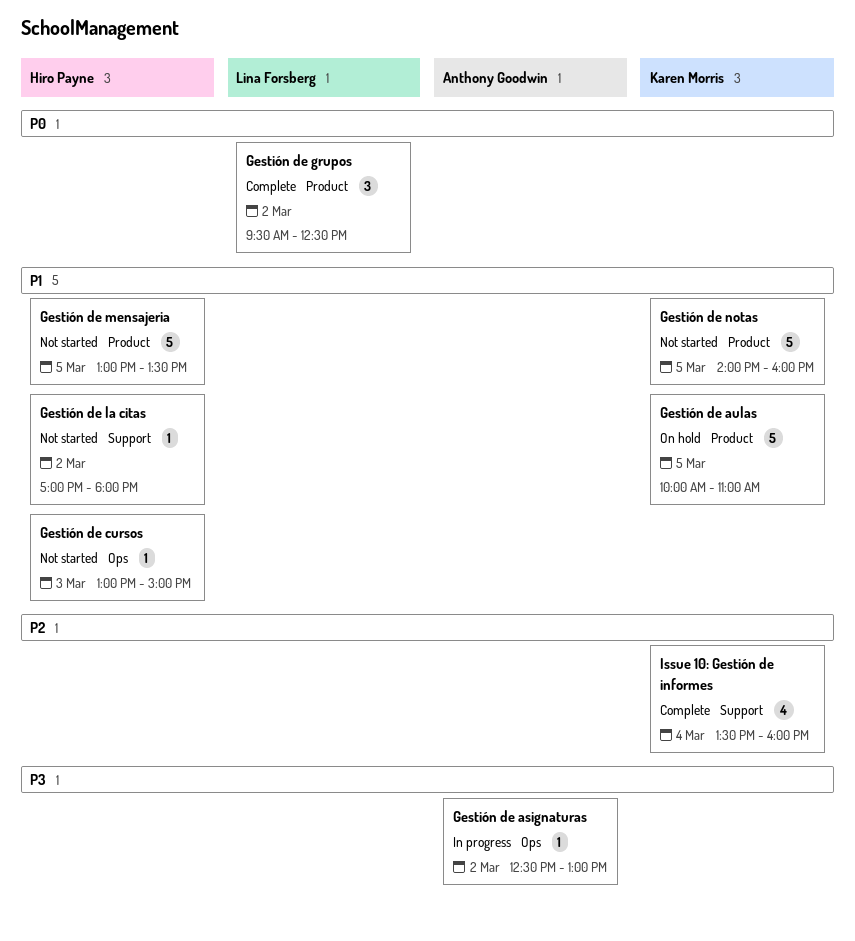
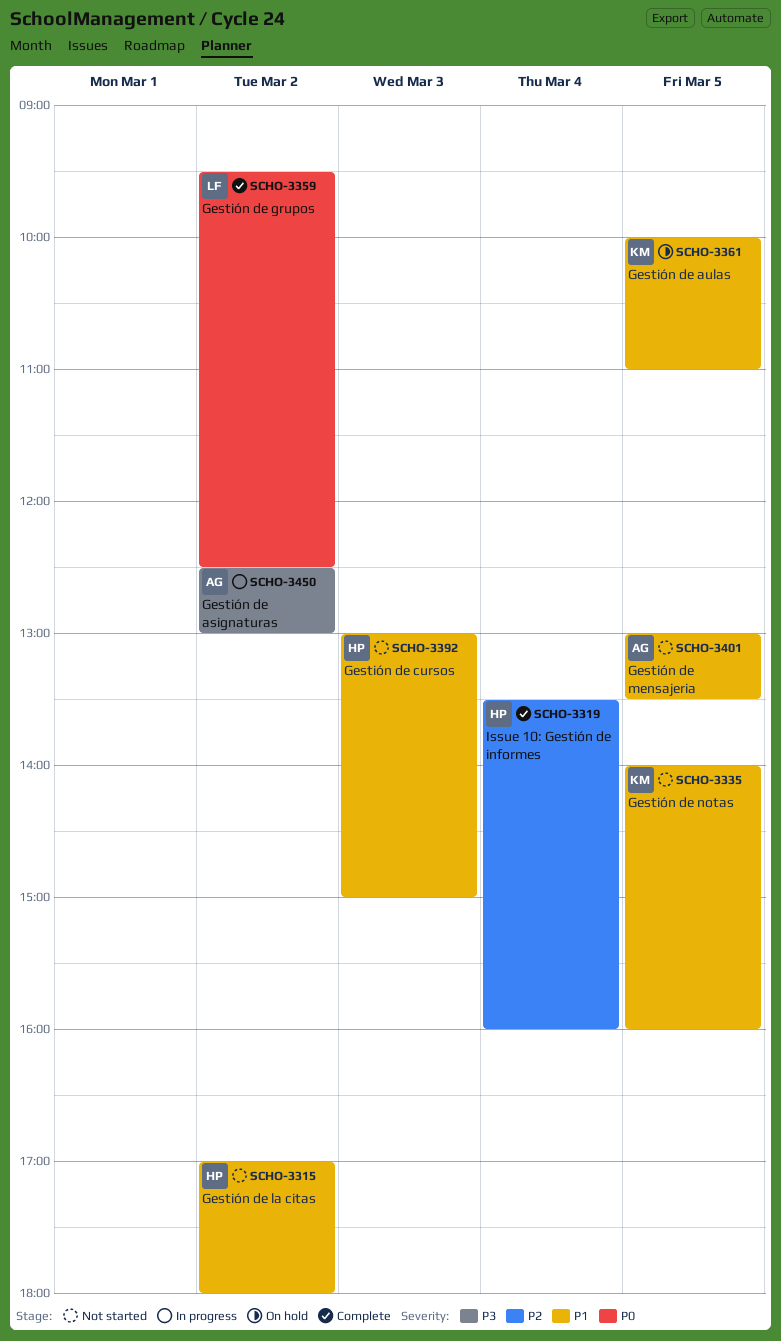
Gestión de mensajeria, owner: Hiro Payne -> Anthony Goodwin
Issue 10: Gestión de informes, owner: Karen Morris -> Hiro Payne

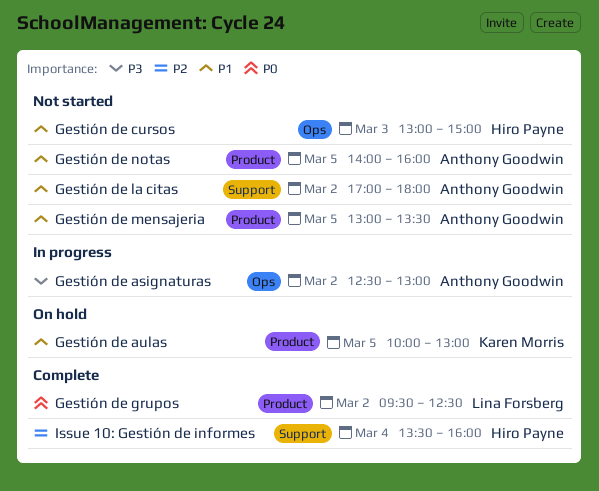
Gestión de aulas, ends: 11:00 -> 13:00
Gestión de la citas, owner: Hiro Payne -> Anthony Goodwin
Gestión de notas, owner: Karen Morris -> Anthony Goodwin

